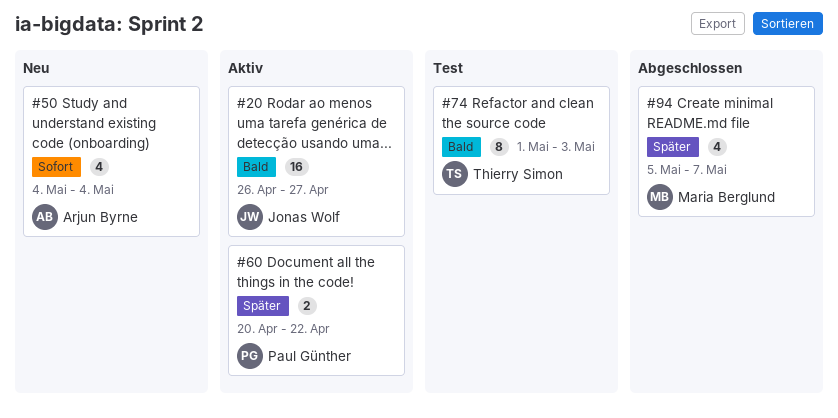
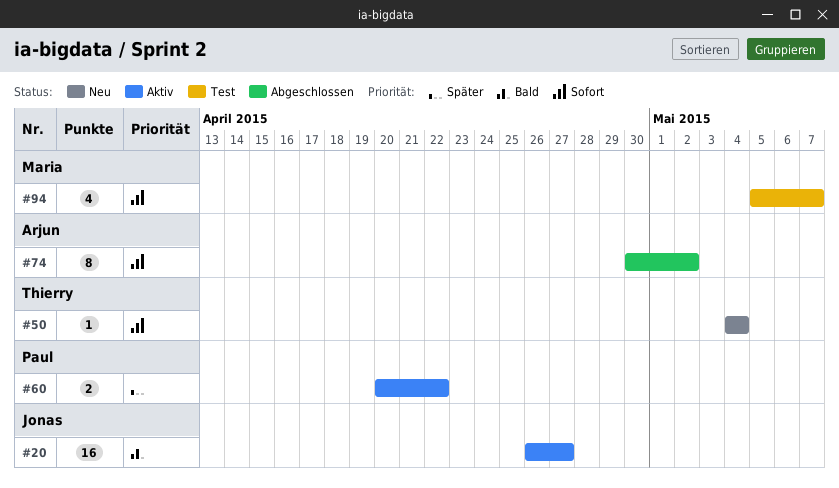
#50, owner: Arjun Byrne -> Thierry Simon
#50, estimate: 4 -> 1
#74, status: Test -> Abgeschlossen
#74, owner: Thierry Simon -> Arjun Byrne
#74, priority: Bald -> Sofort
#74, start: May 1 -> Apr 30
#74, due: May 3 -> May 2
#94, status: Abgeschlossen -> Test
#94, priority: Später -> Sofort

